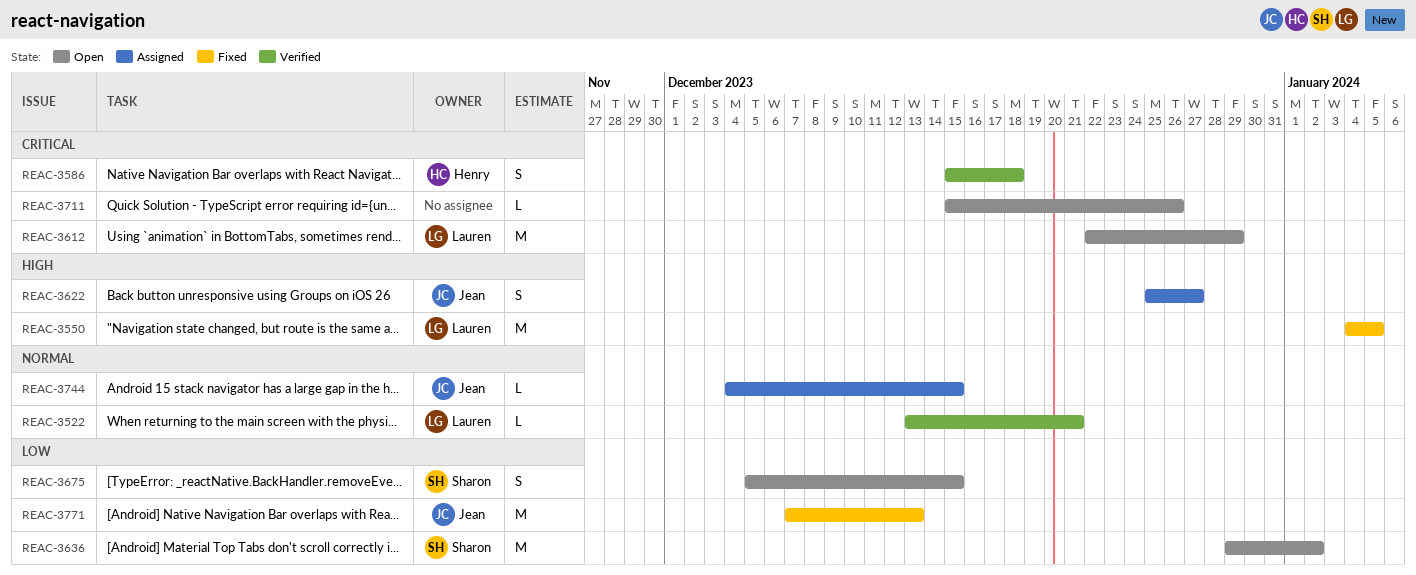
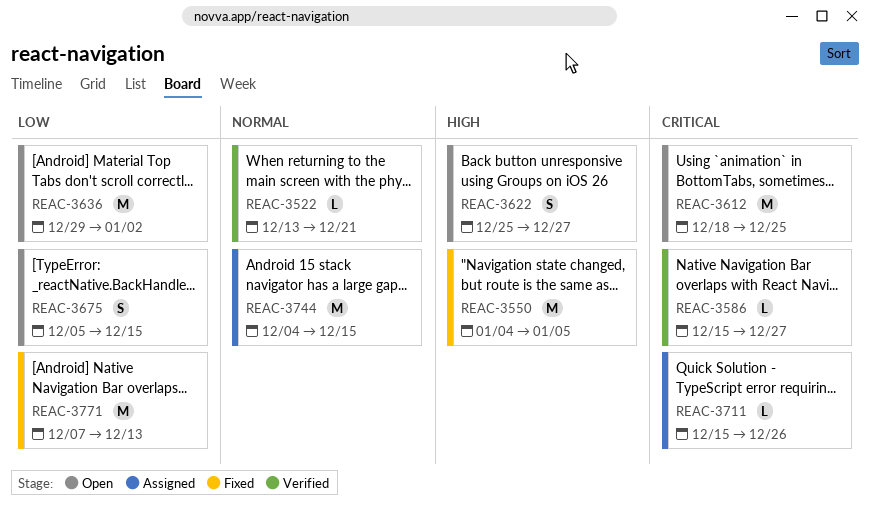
REAC-3586, estimate: S -> L
REAC-3586, due: Dec 18 -> Dec 27
REAC-3612, start: Dec 22 -> Dec 18
REAC-3612, due: Dec 29 -> Dec 25
REAC-3622, status: Assigned -> Open
REAC-3711, status: Open -> Assigned
REAC-3744, estimate: L -> M

